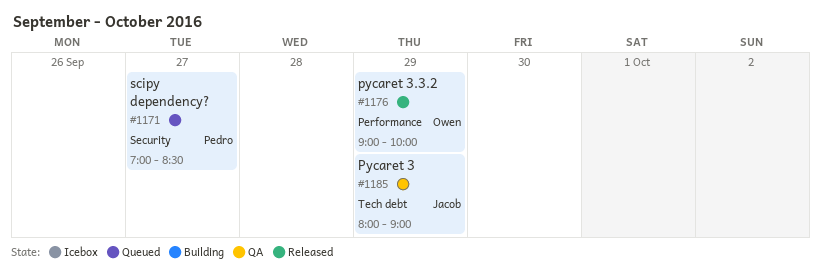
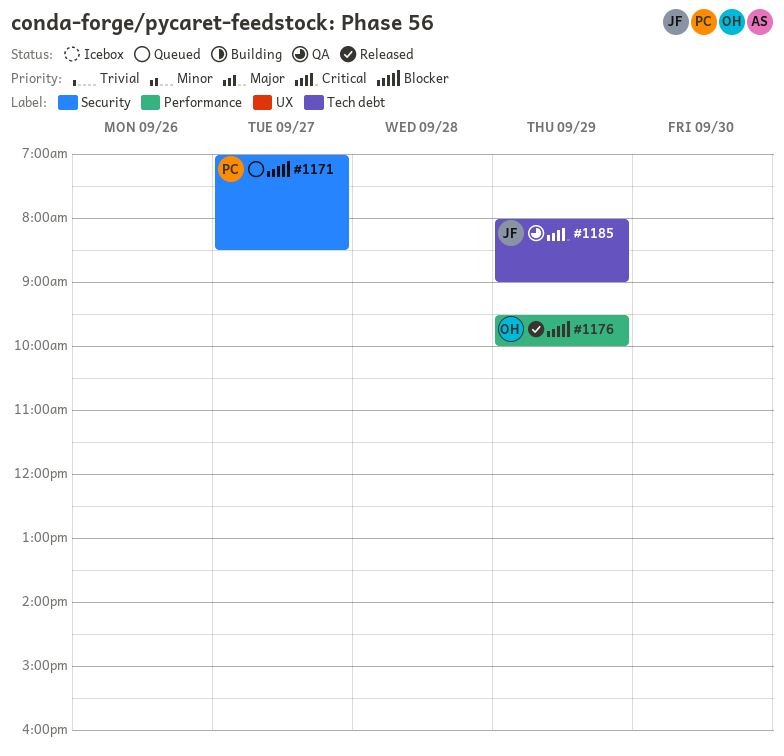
#1176, begins: 09:00 -> 09:30

